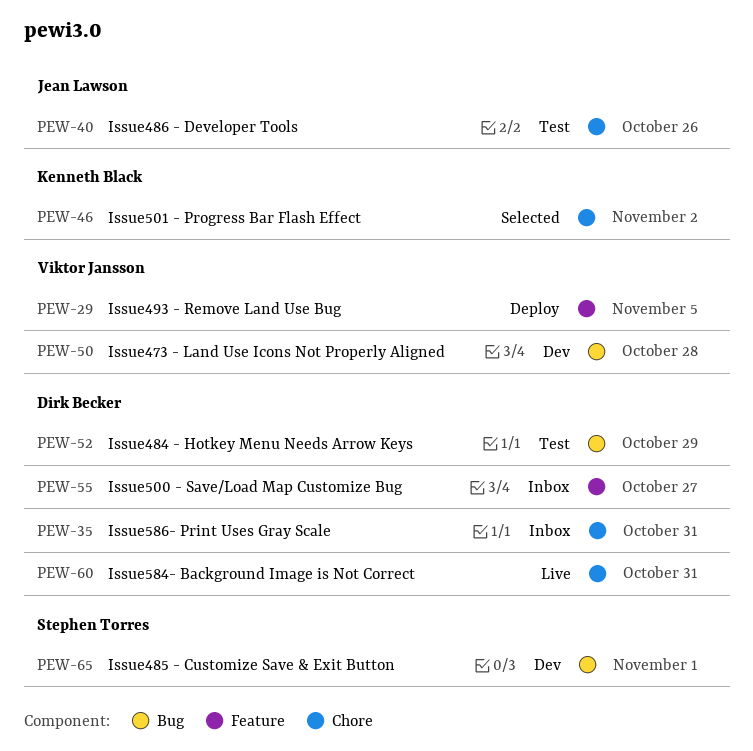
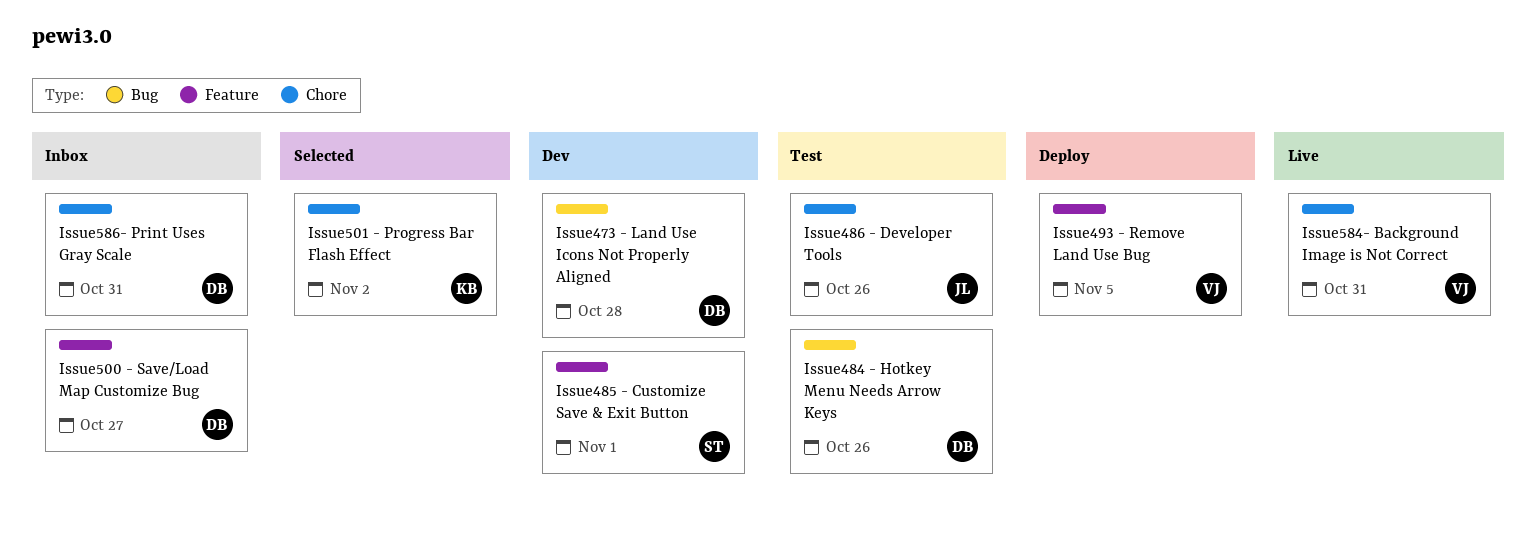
Issue473 - Land Use Icons Not Properly Aligned, owner: Viktor Jansson -> Dirk Becker
Issue484 - Hotkey Menu Needs Arrow Keys, due: Oct 29 -> Oct 26
Issue485 - Customize Save & Exit Button, label: Bug -> Feature
Issue584- Background Image is Not Correct, owner: Dirk Becker -> Viktor Jansson

